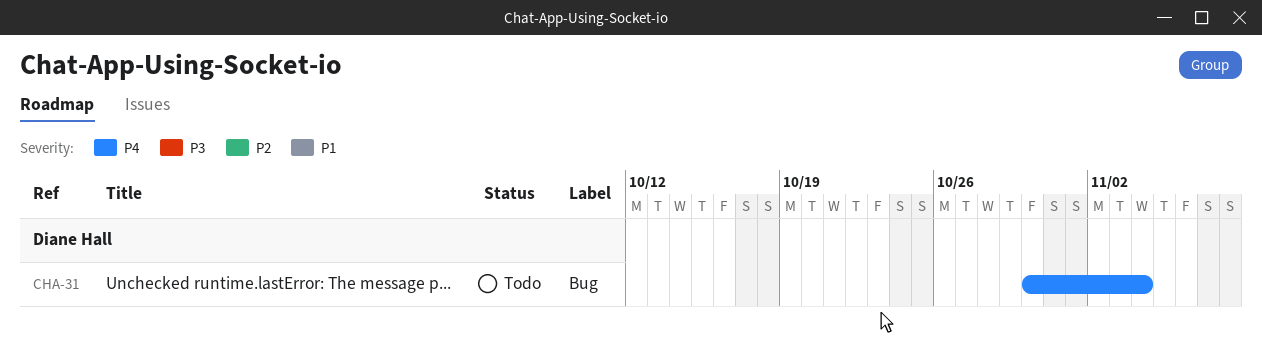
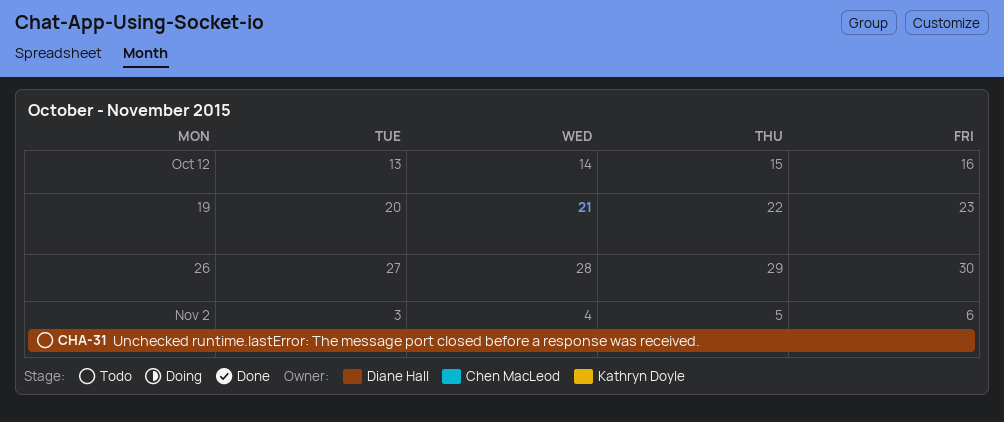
CHA-31, start: Oct 30 -> Nov 2
CHA-31, due: Nov 4 -> Nov 6

